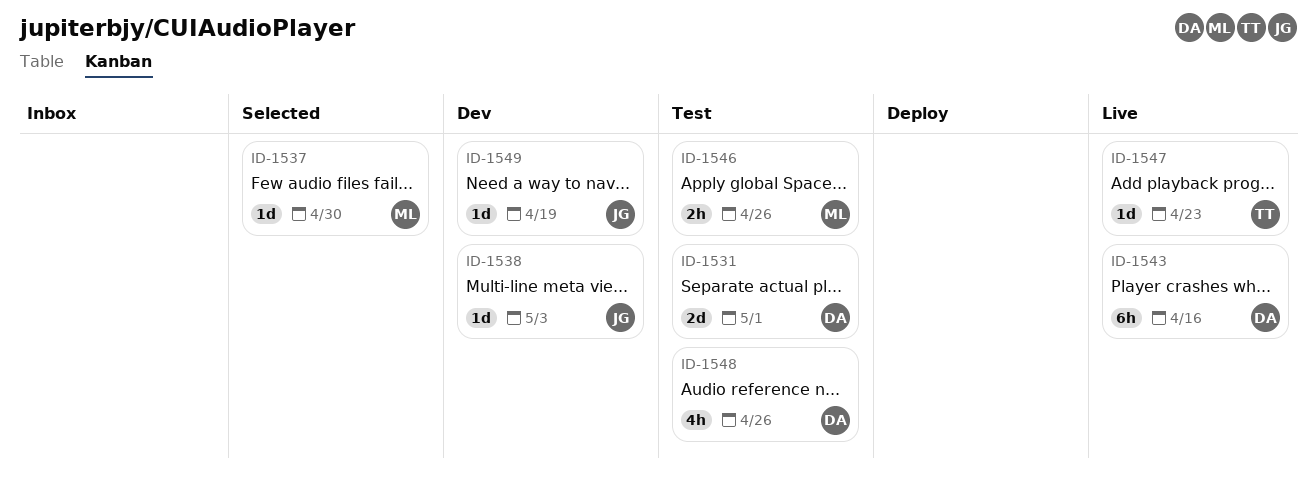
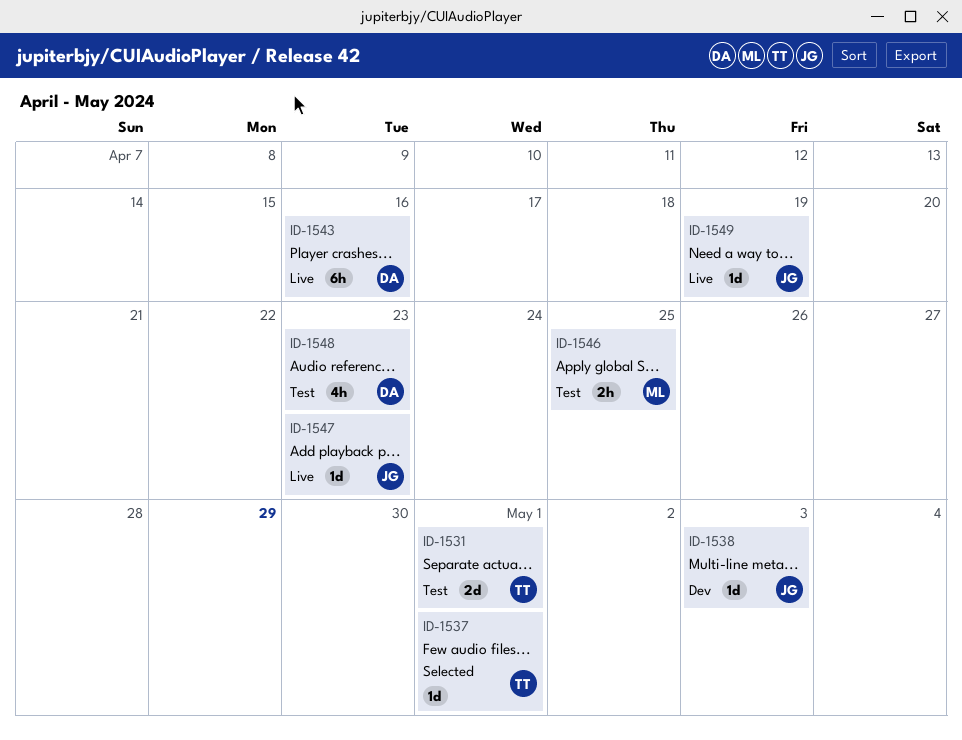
ID-1531, owner: DA -> TT
ID-1537, owner: ML -> TT
ID-1537, due: Apr 30 -> May 1
ID-1546, due: Apr 26 -> Apr 25
ID-1547, owner: TT -> JG
ID-1548, due: Apr 26 -> Apr 23
ID-1549, status: Dev -> Live

